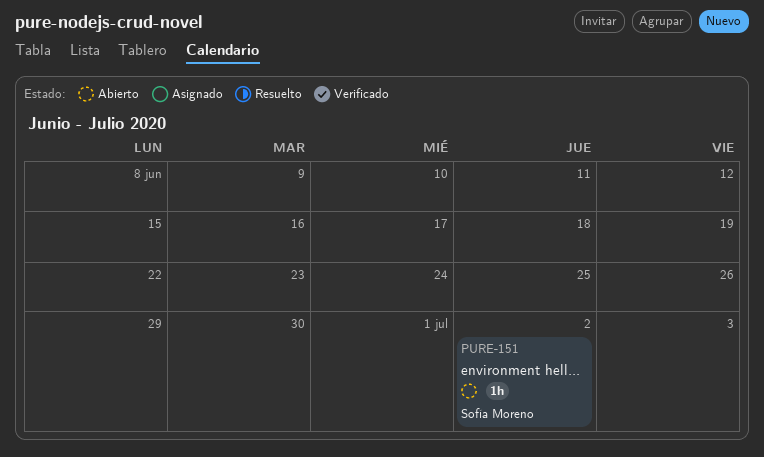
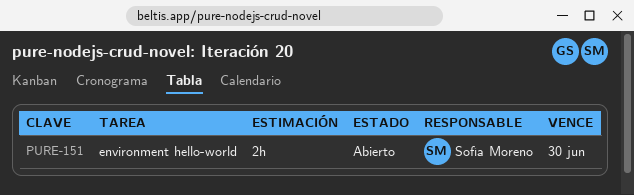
PURE-151, estimate: 1h -> 2h
PURE-151, due: Jul 2 -> Jun 30

